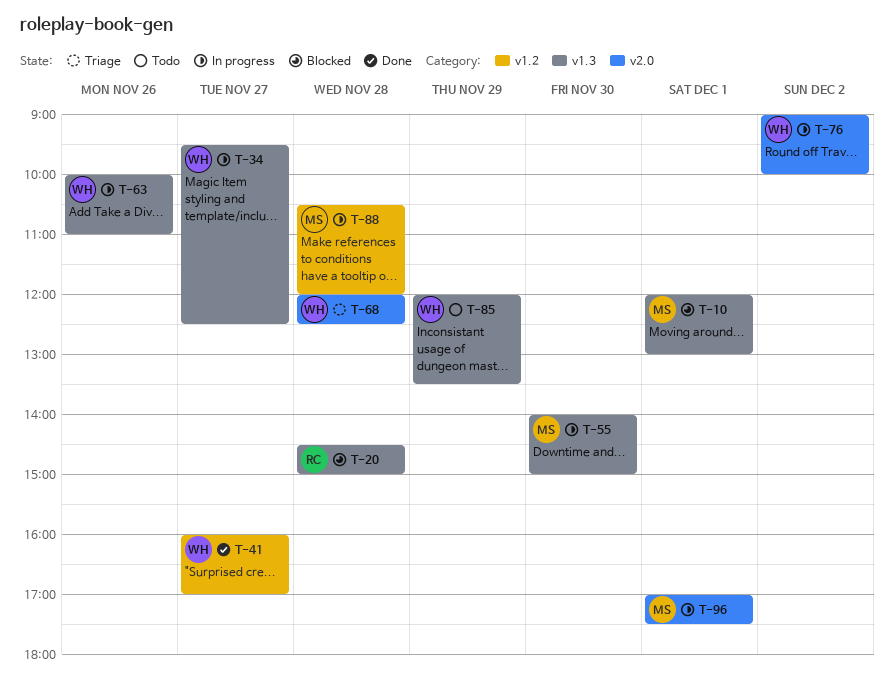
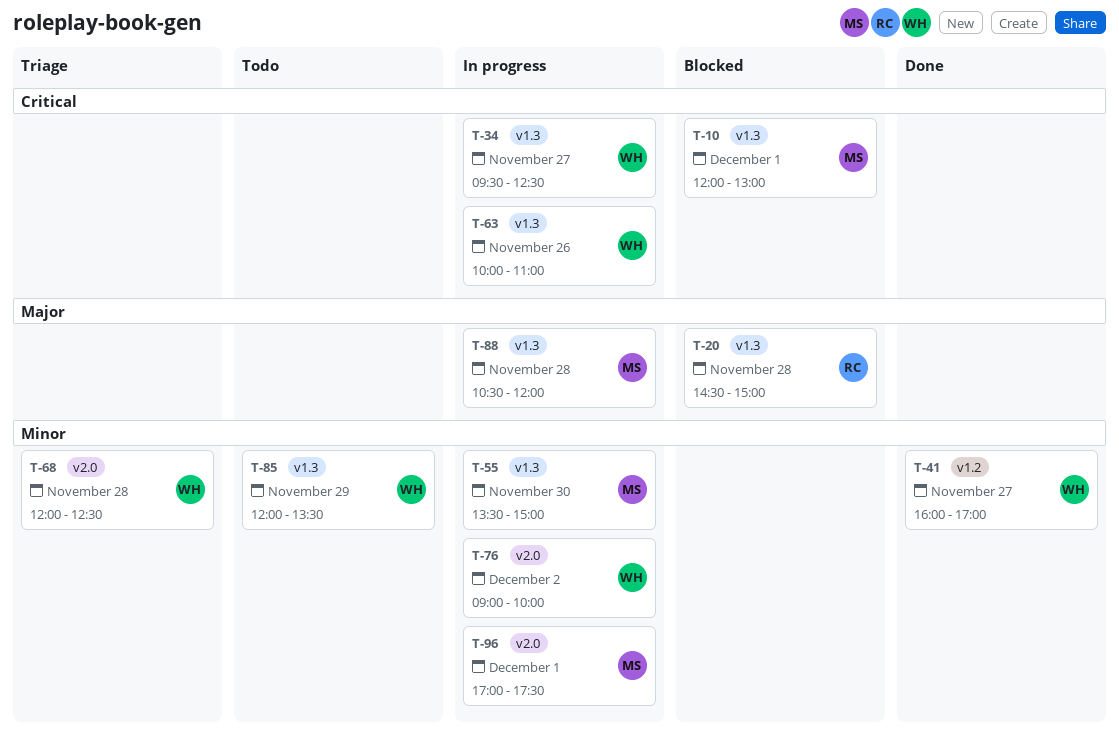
T-55, begins: 14:00 -> 13:30
T-88, label: v1.2 -> v1.3

